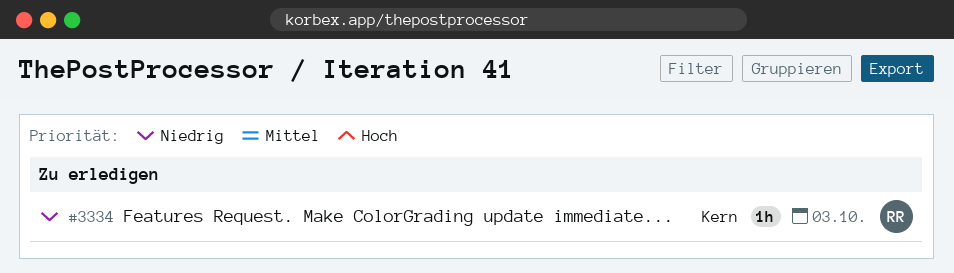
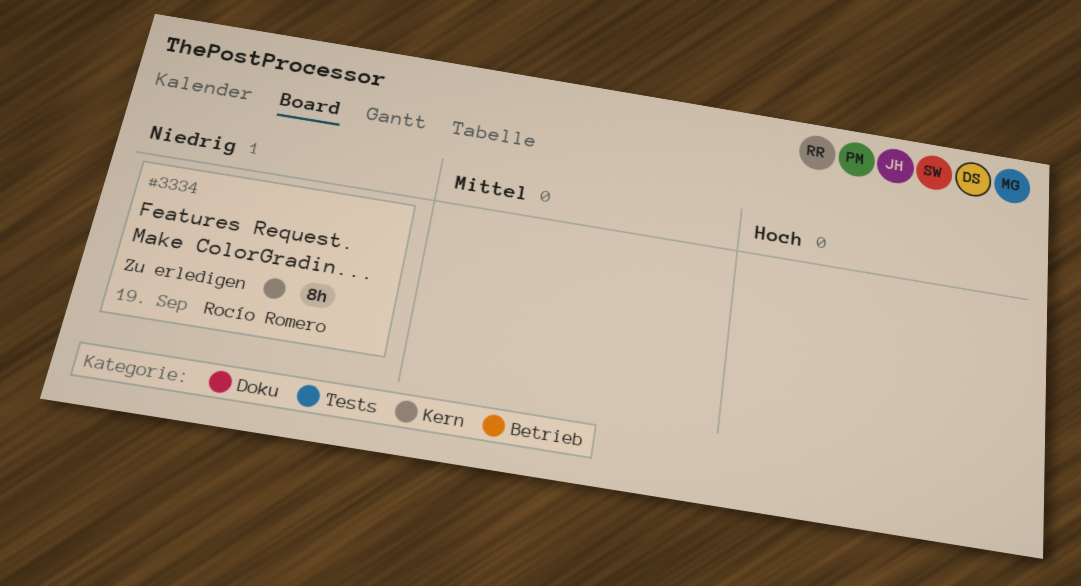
#3334, estimate: 1h -> 8h
#3334, due: Oct 3 -> Sep 19

